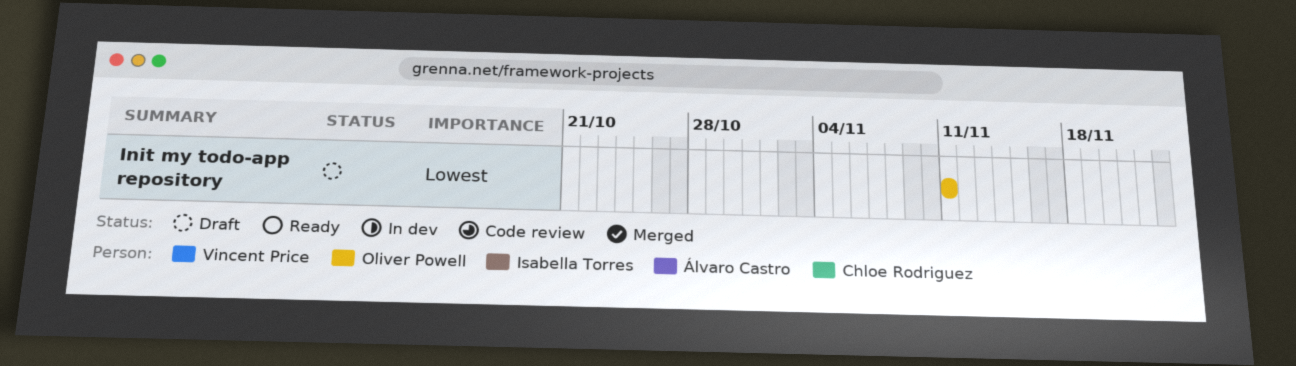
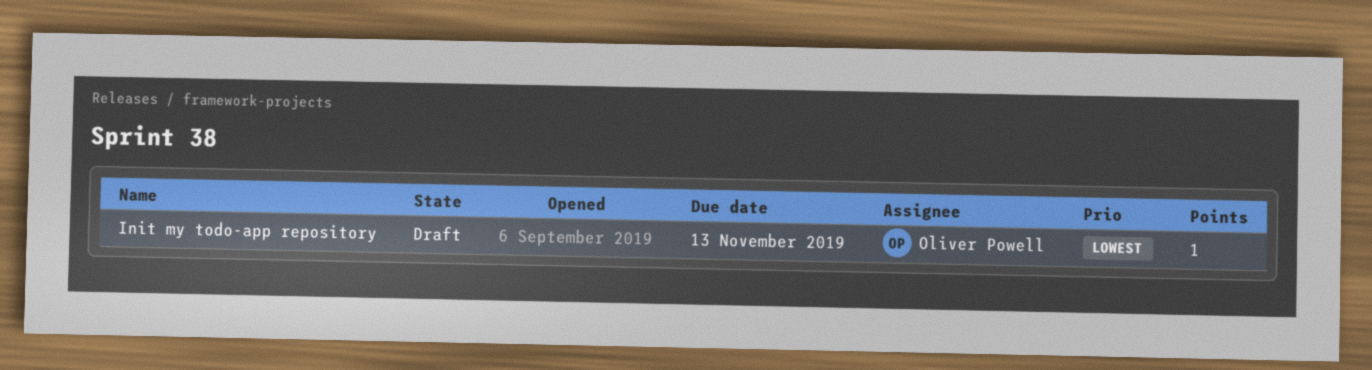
Init my todo-app repository, due: Nov 11 -> Nov 13

